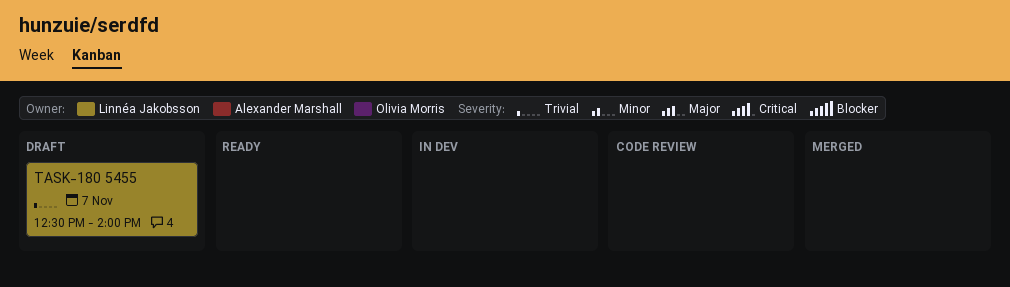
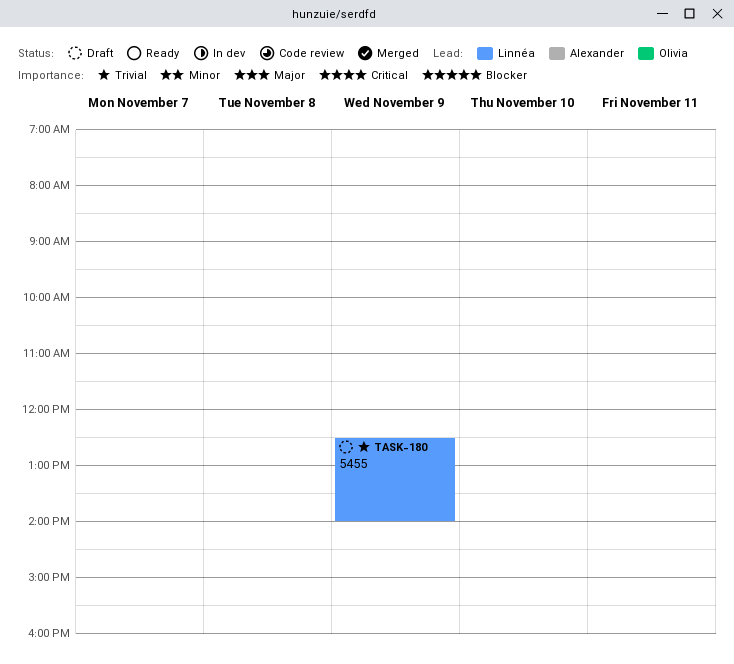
TASK-180, day: Nov 7 -> Nov 9

